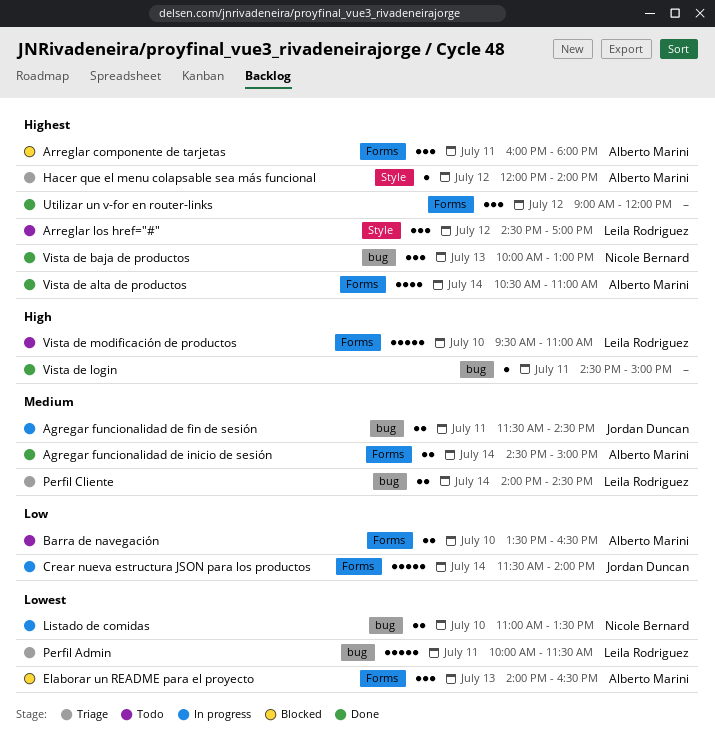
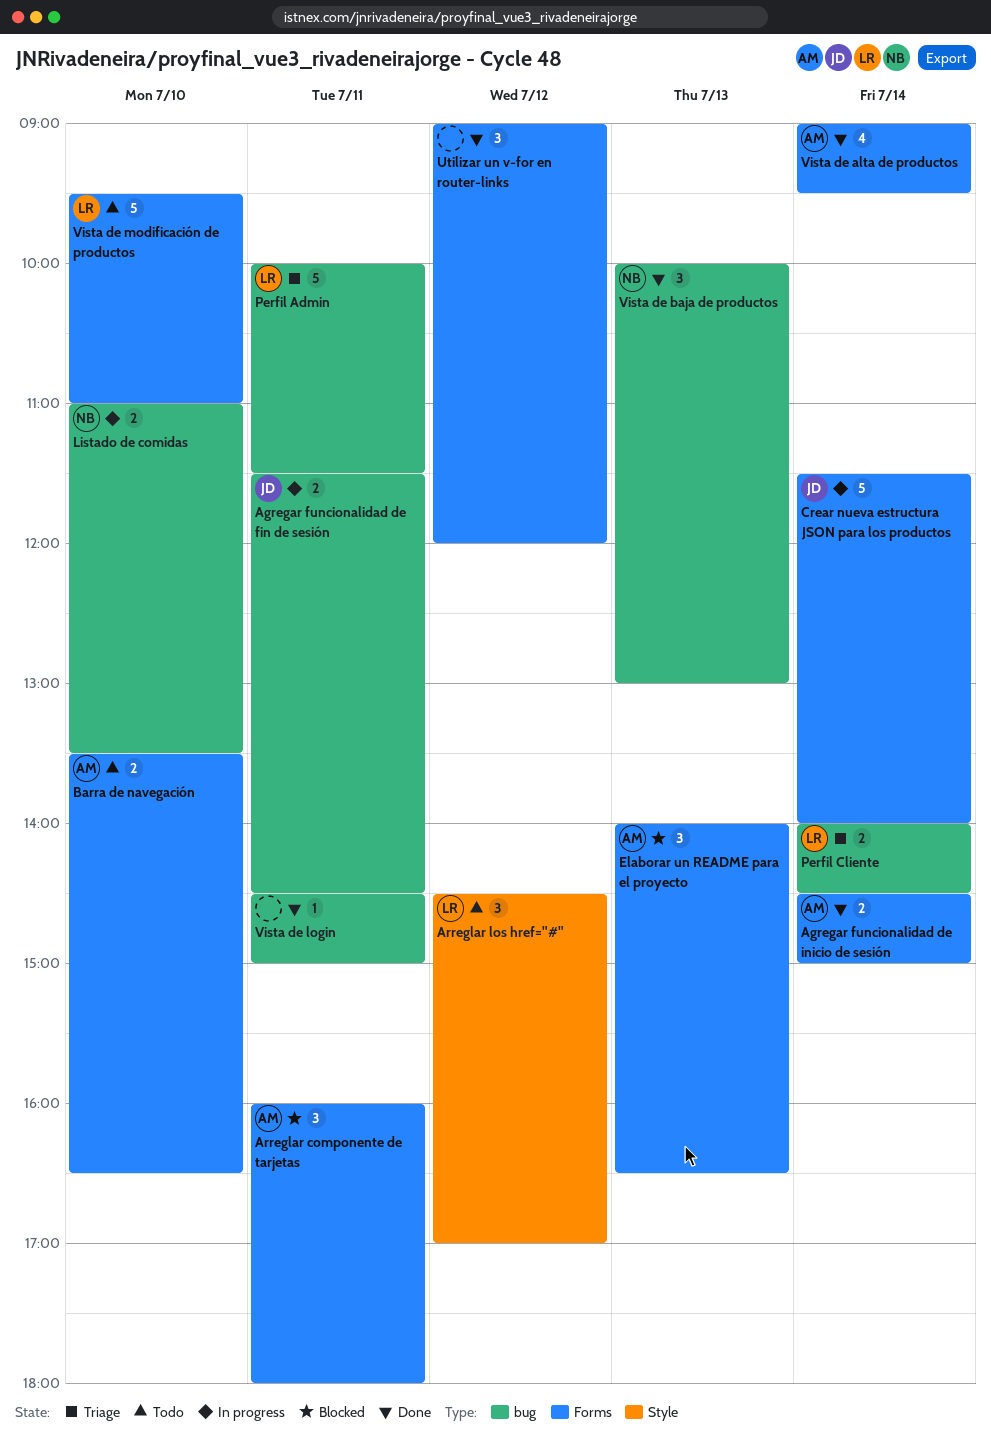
Hacer que el menu colapsable sea más funcional: present -> none
Vista de alta de productos, begins: 10:30 -> 09:00
Vista de alta de productos, ends: 11:00 -> 09:30

